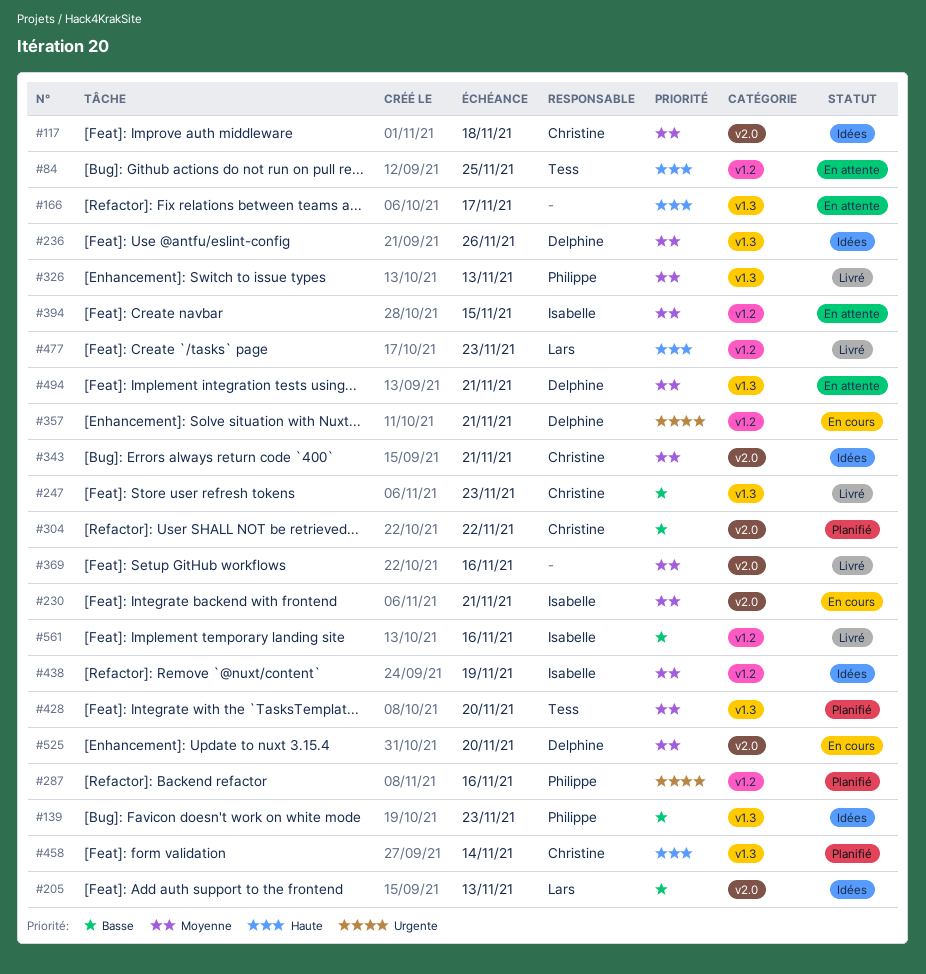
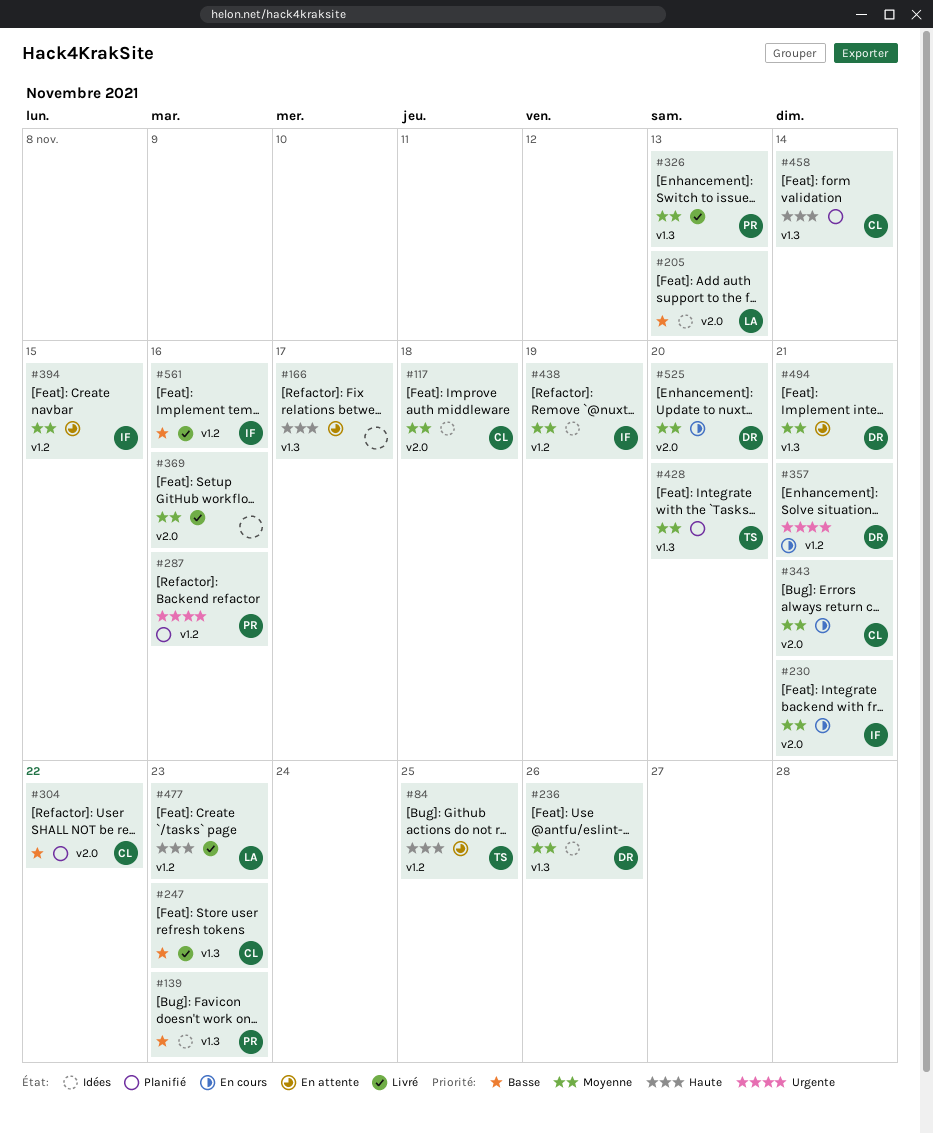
#343, status: Idées -> En cours

